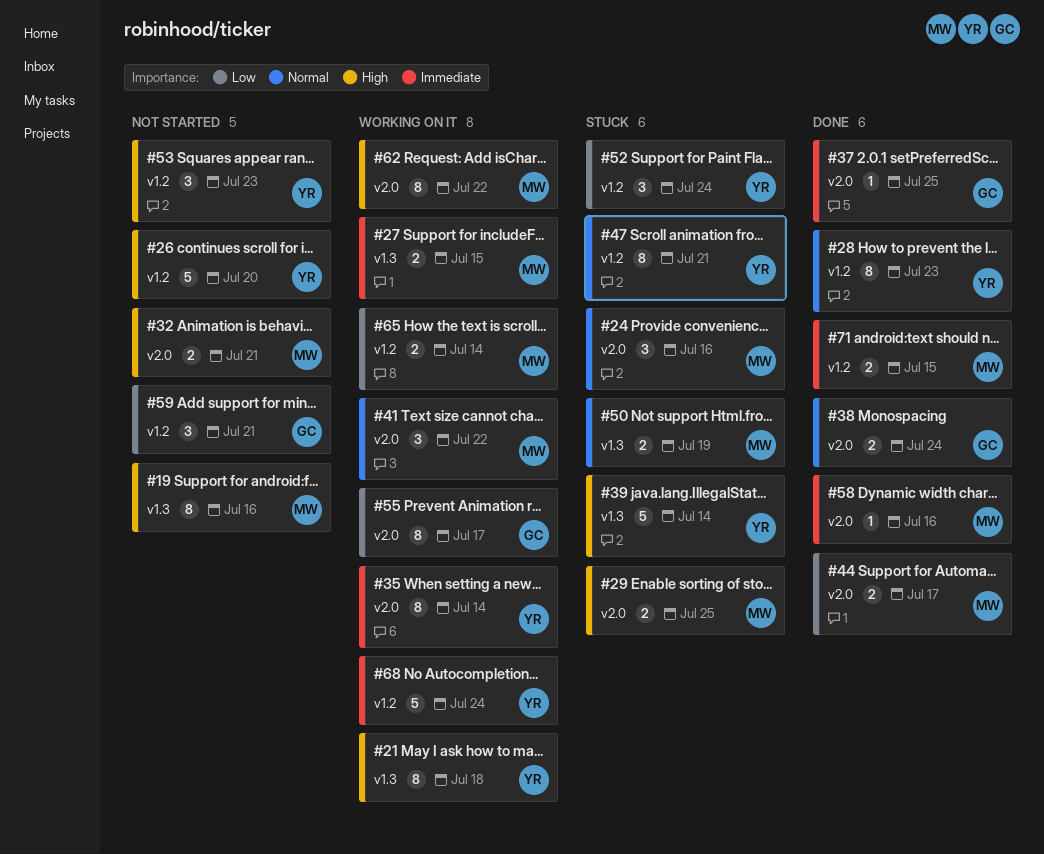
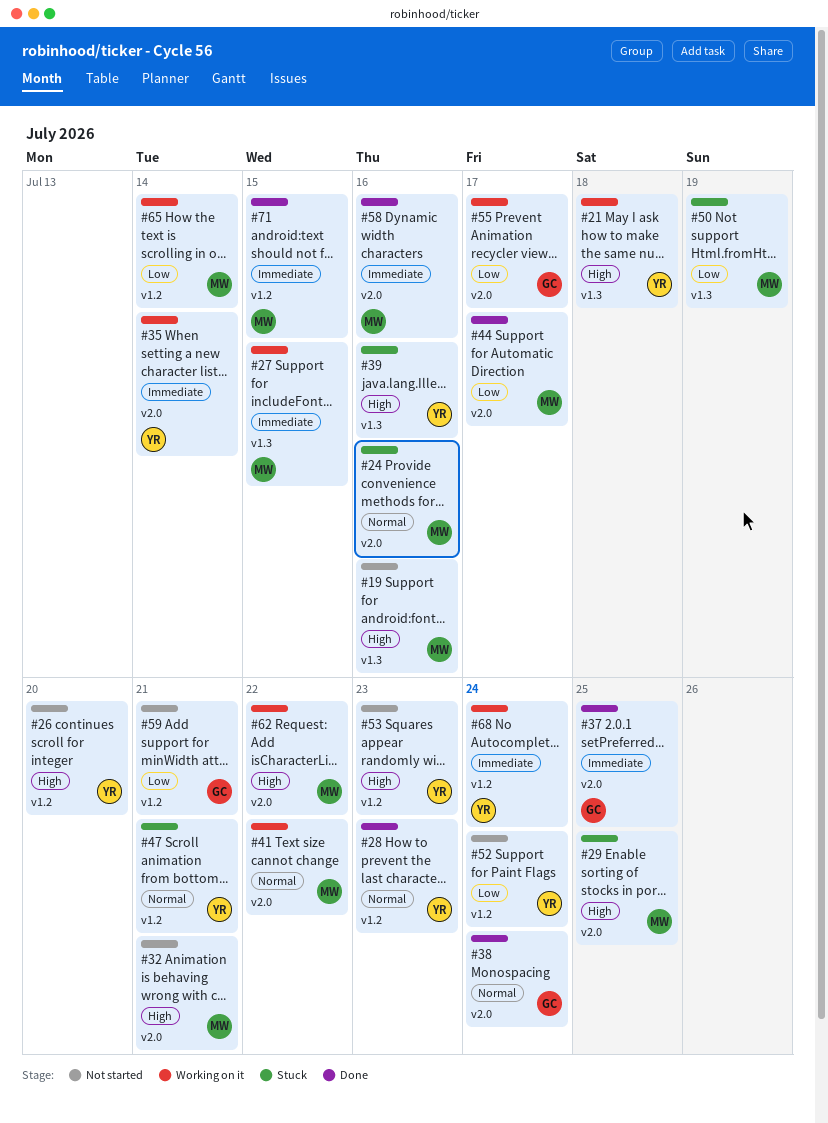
#39, due: Jul 14 -> Jul 16
#50, priority: Normal -> Low
#52, status: Stuck -> Not started

